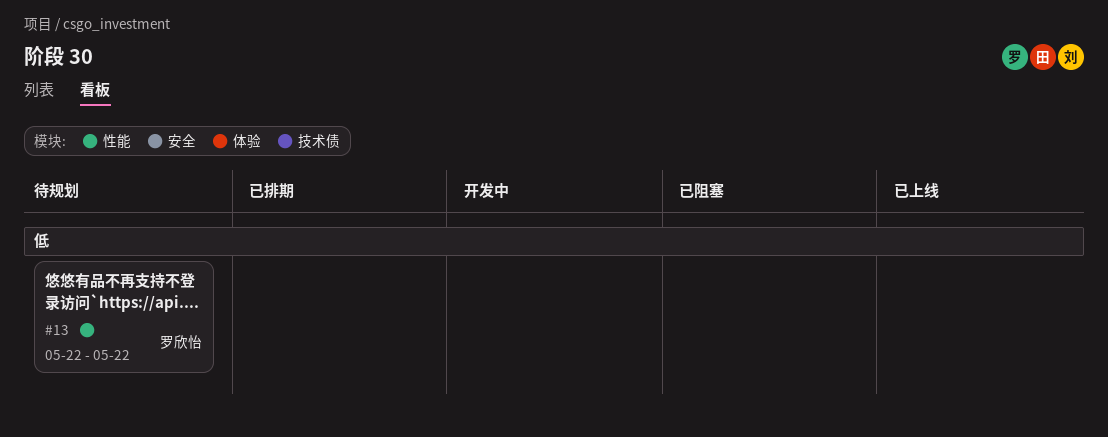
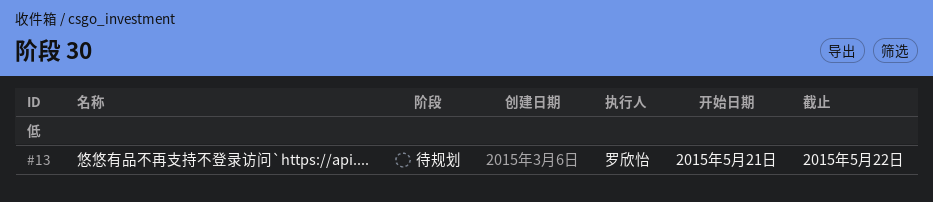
#13, start: May 22 -> May 21

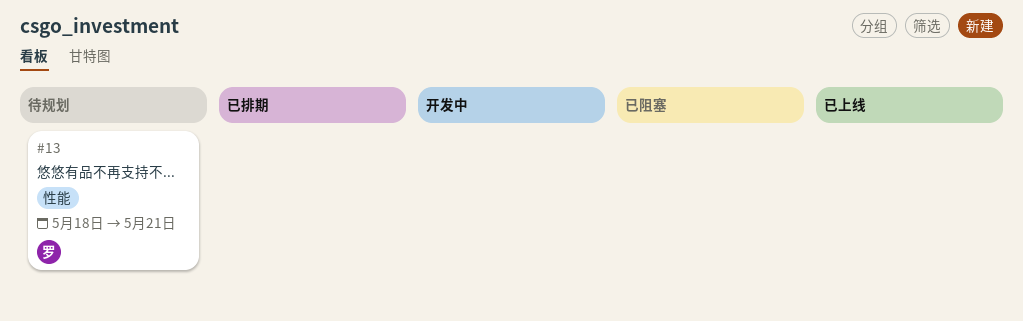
#13, start: May 21 -> May 18
#13, due: May 22 -> May 21

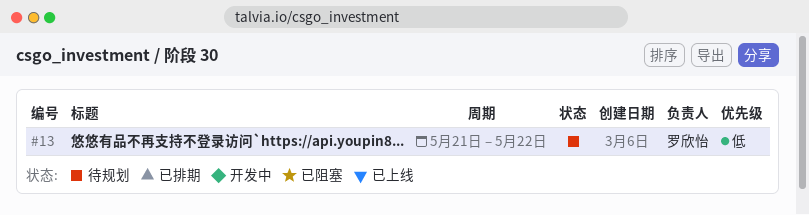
#13, start: May 18 -> May 21
#13, due: May 21 -> May 22

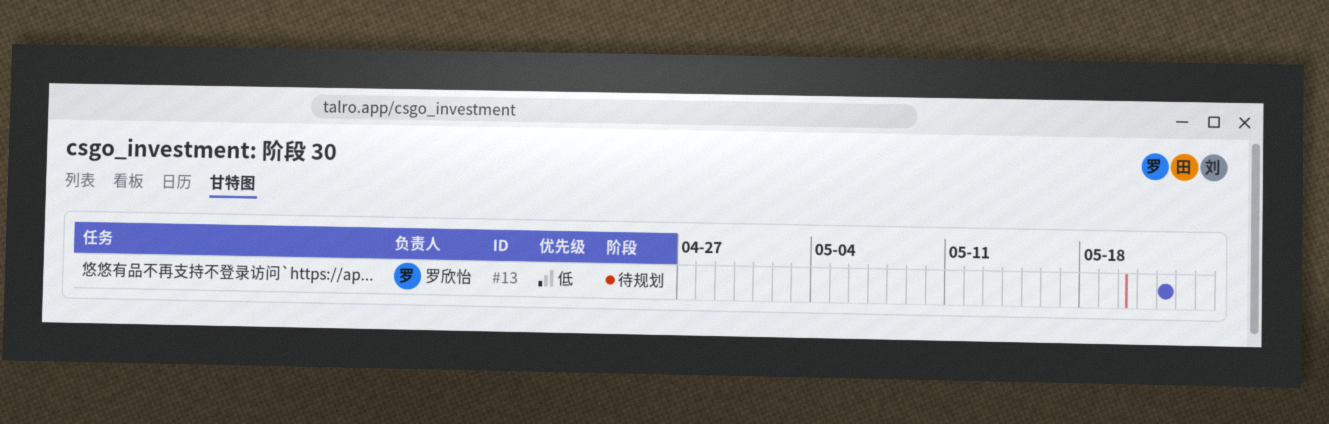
#13, start: May 21 -> May 22

